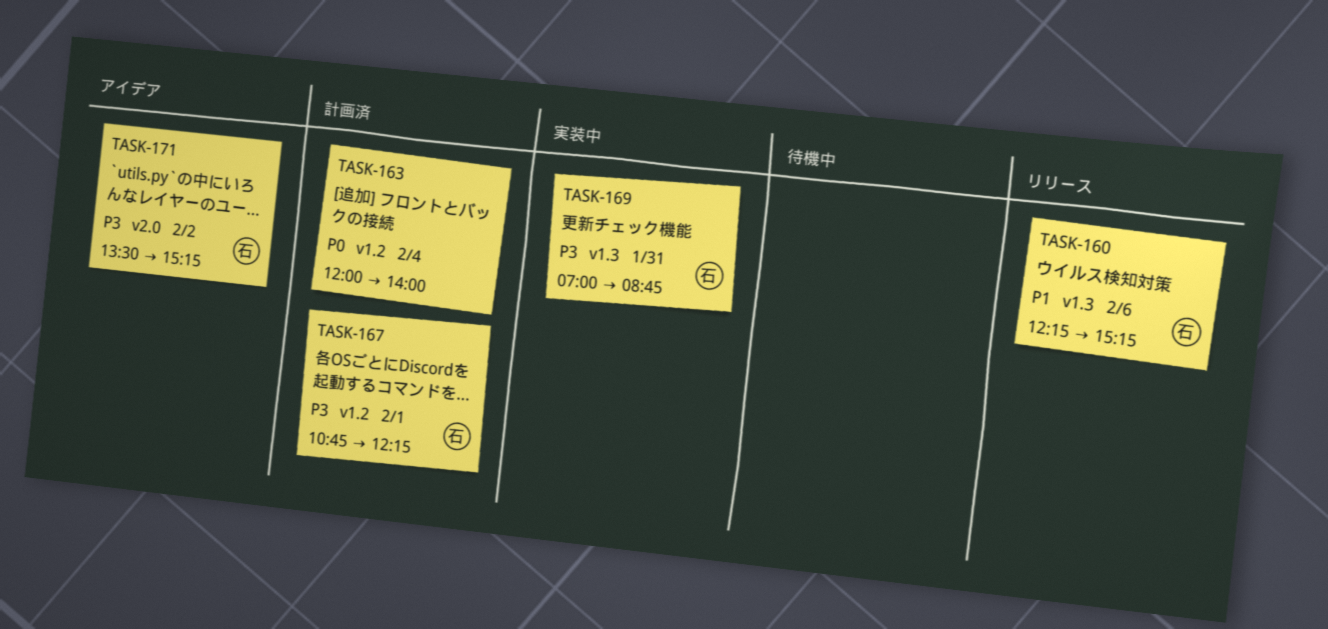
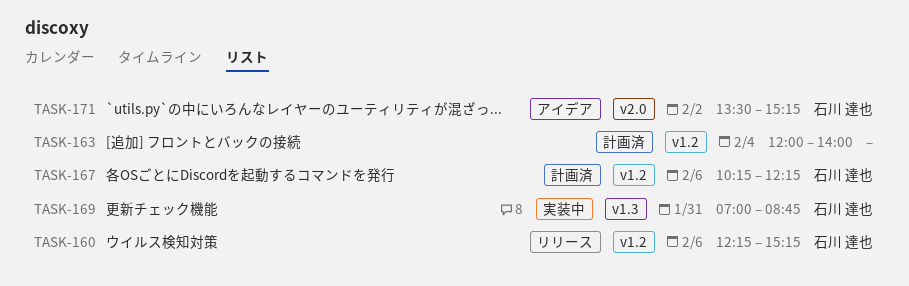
TASK-160, label: v1.3 -> v1.2
TASK-167, day: Feb 1 -> Feb 6
TASK-167, begins: 10:45 -> 10:15

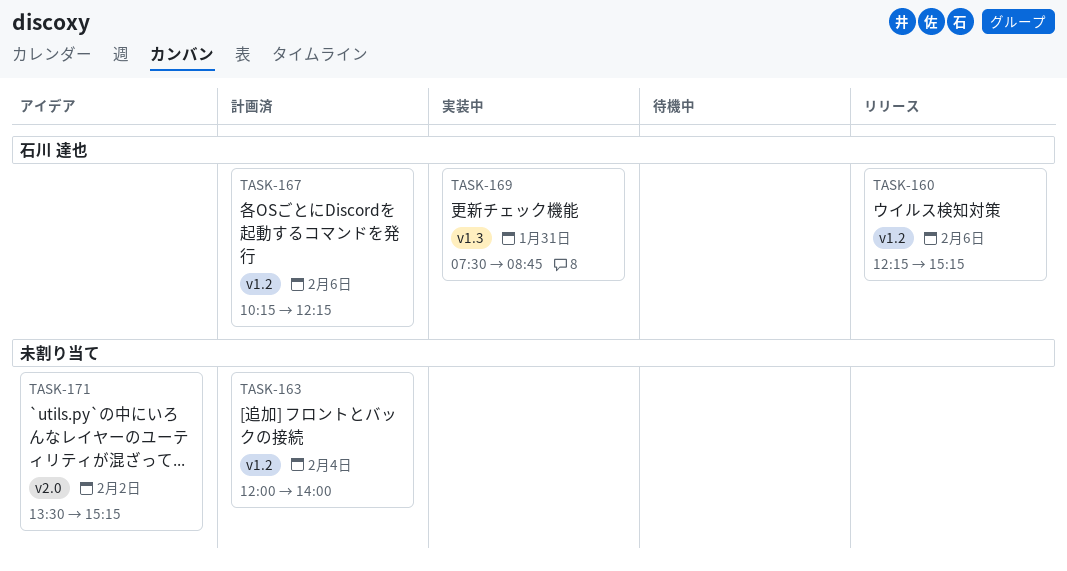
TASK-169, begins: 07:00 -> 07:30
TASK-171, owner: 石川 達也 -> none

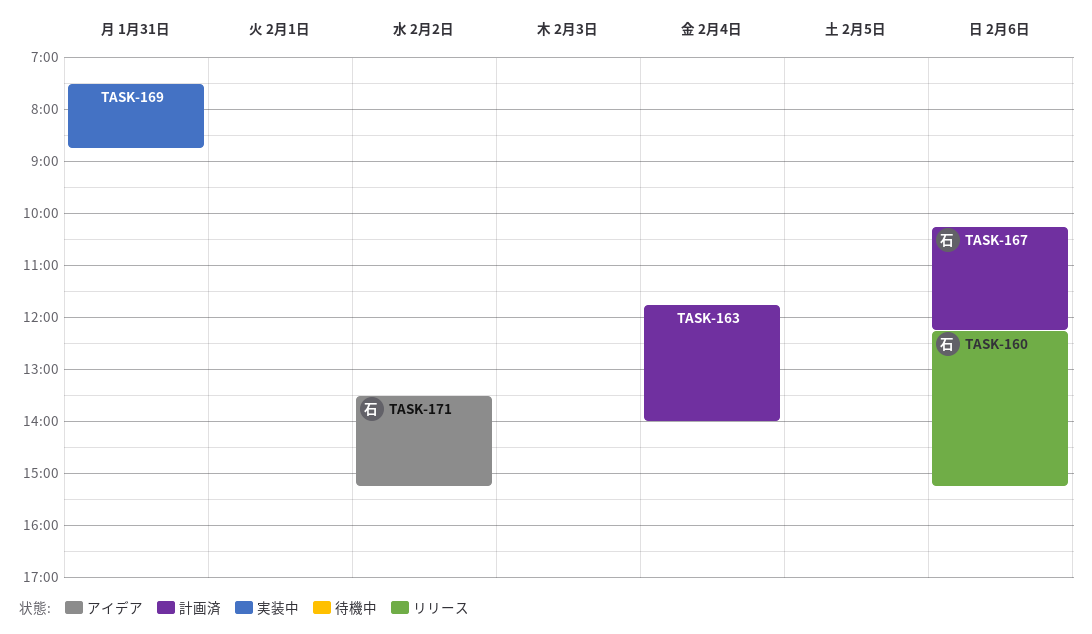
TASK-163, begins: 12:00 -> 11:45
TASK-169, owner: 石川 達也 -> none
TASK-171, owner: none -> 石川 達也

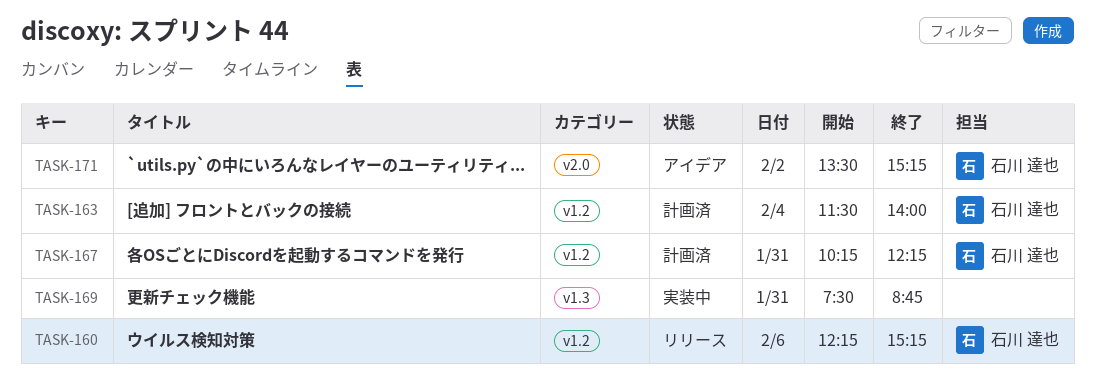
TASK-163, owner: none -> 石川 達也
TASK-163, begins: 11:45 -> 11:30
TASK-167, day: Feb 6 -> Jan 31

